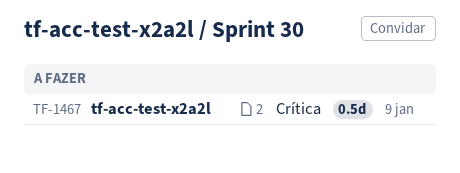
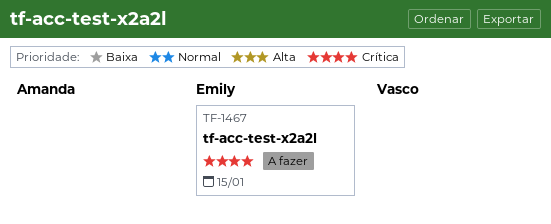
TF-1467, due: Jan 9 -> Jan 15

